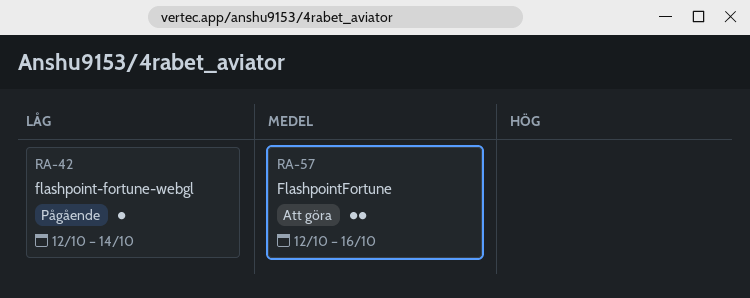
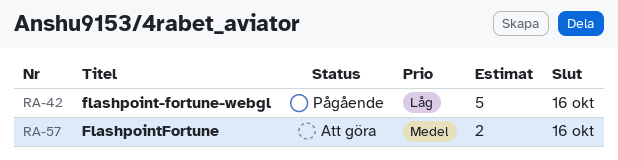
RA-42, estimate: 1 -> 5
RA-42, due: Oct 14 -> Oct 16

